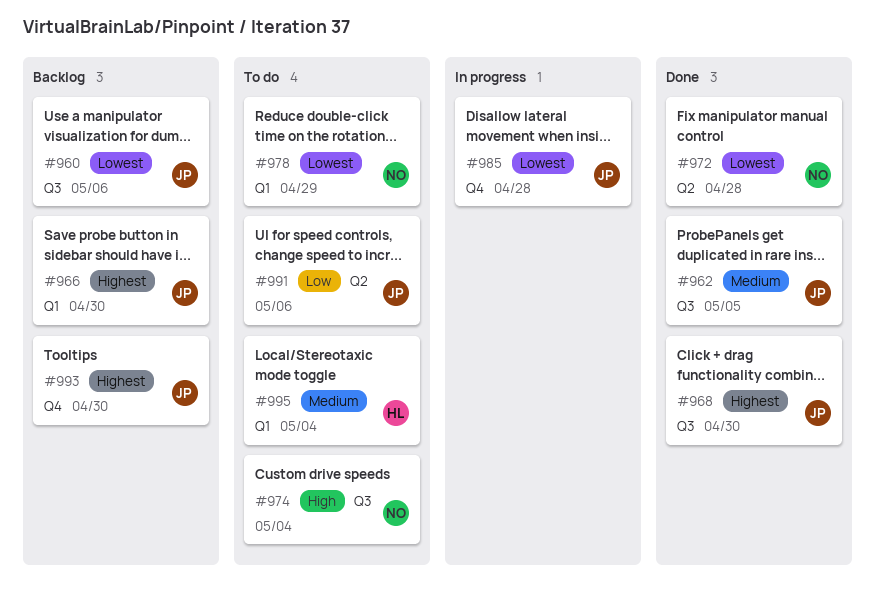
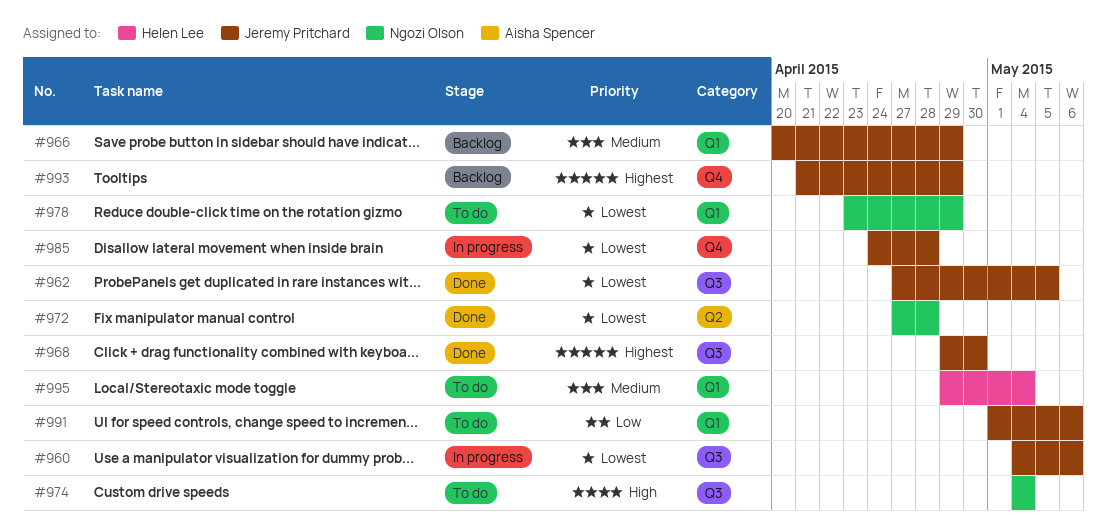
#960, status: Backlog -> In progress
#962, priority: Medium -> Lowest
#966, priority: Highest -> Medium
#966, due: Apr 30 -> Apr 29
#991, label: Q2 -> Q1
#993, due: Apr 30 -> Apr 29

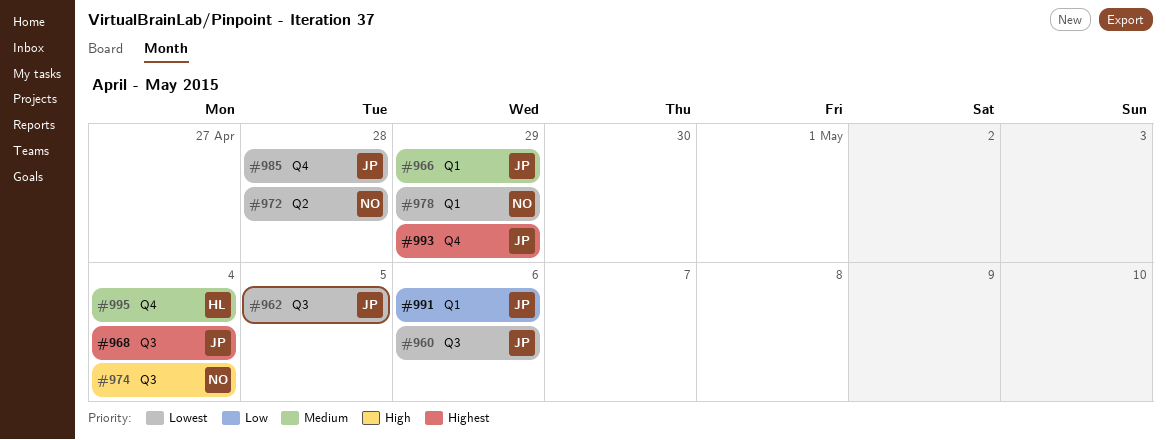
#968, due: Apr 30 -> May 4
#995, label: Q1 -> Q4

